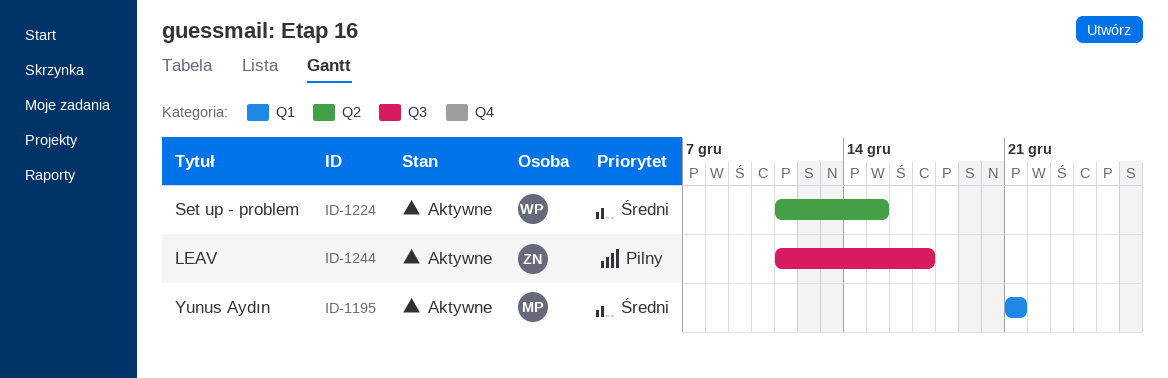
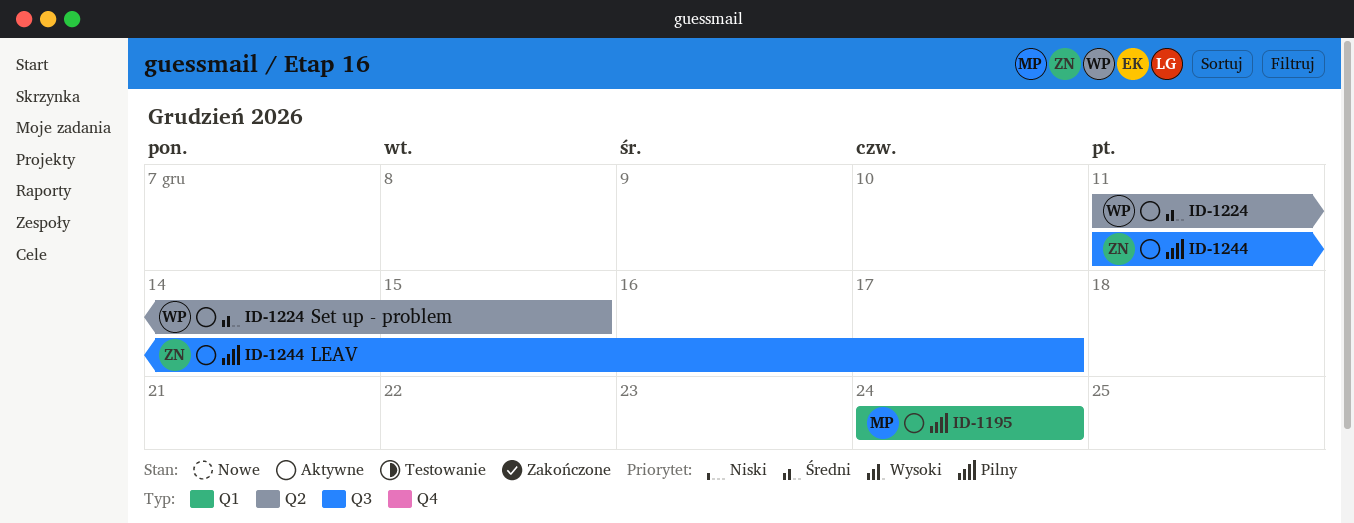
ID-1195, priority: Średni -> Pilny
ID-1195, start: Dec 21 -> Dec 24
ID-1195, due: Dec 21 -> Dec 24

